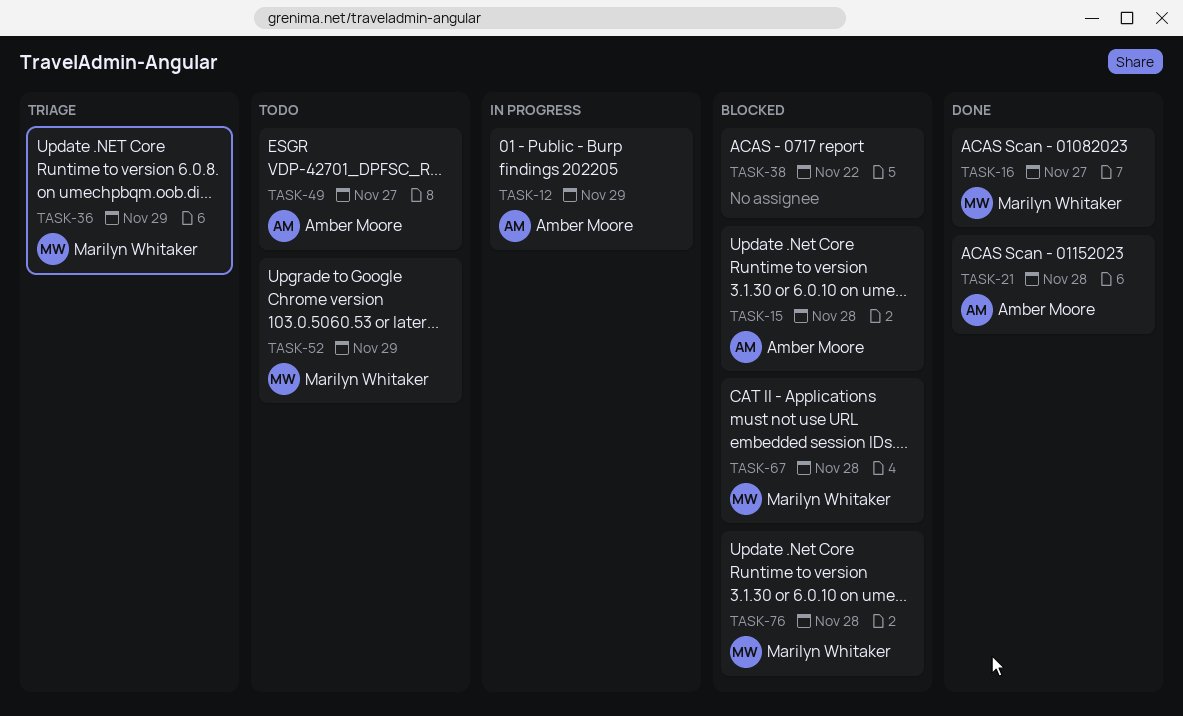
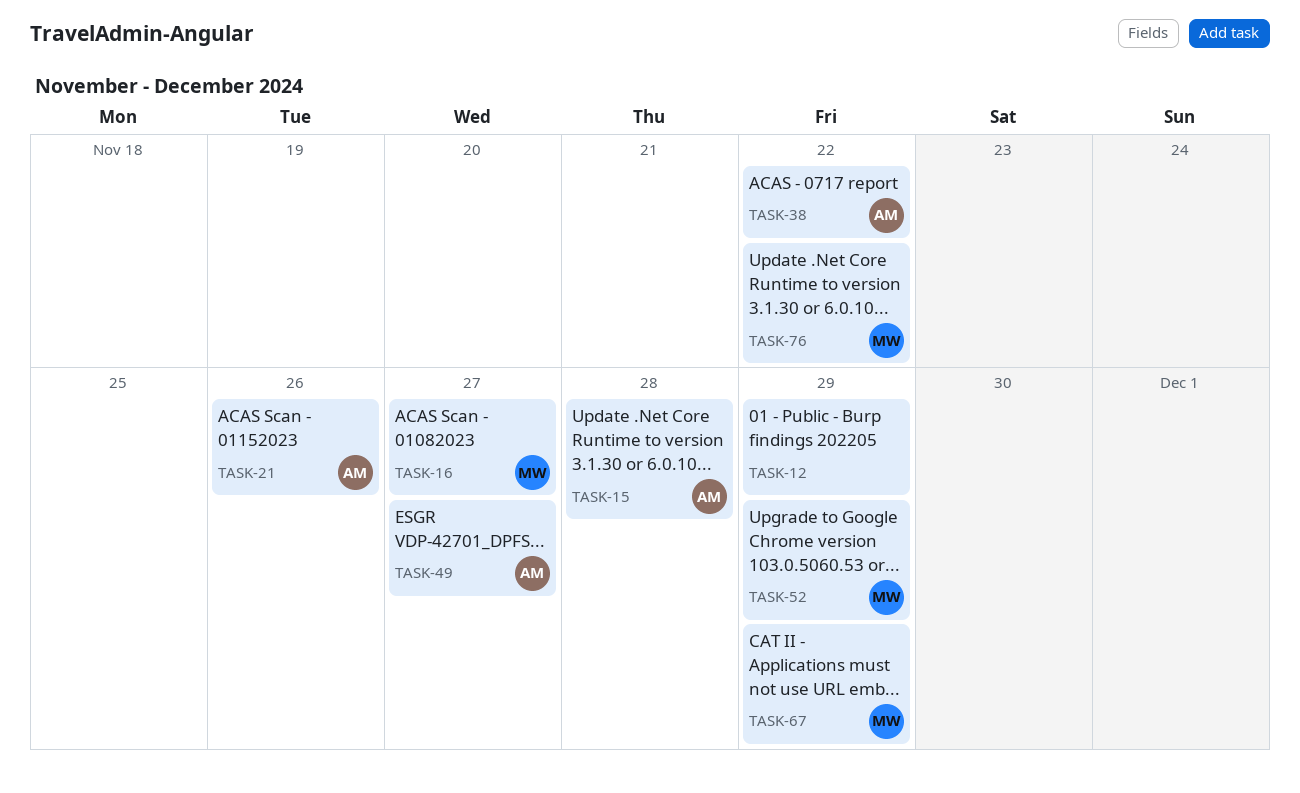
TASK-12, owner: Amber Moore -> none
TASK-21, due: Nov 28 -> Nov 26
TASK-36: present -> none
TASK-38, owner: none -> Amber Moore
TASK-67, due: Nov 28 -> Nov 29
TASK-76, due: Nov 28 -> Nov 22

